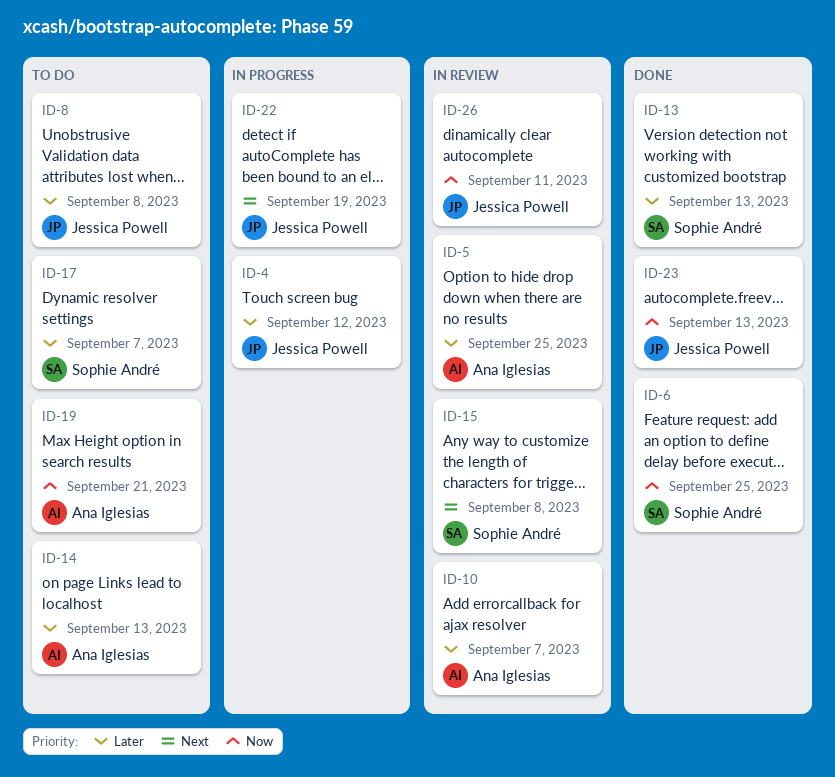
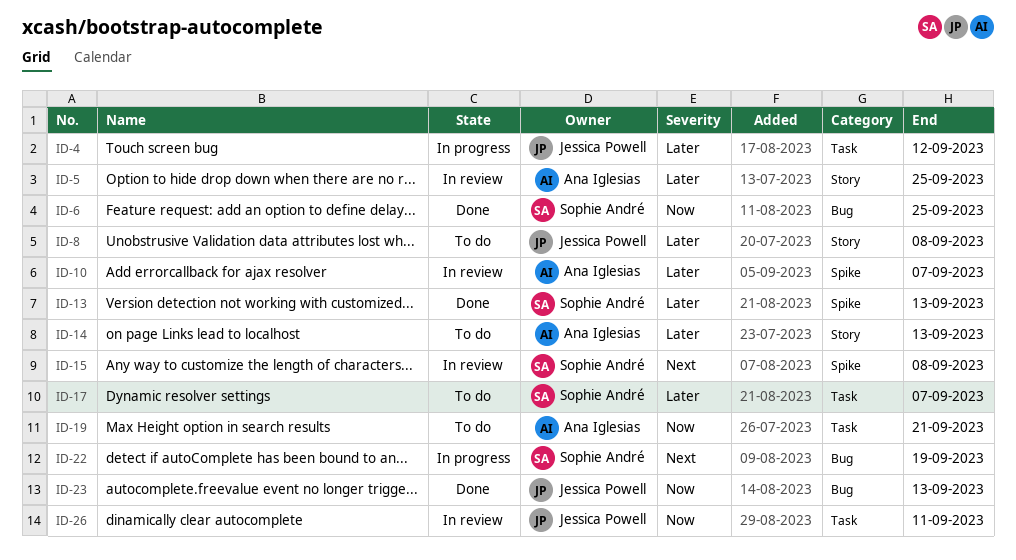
ID-22, owner: Jessica Powell -> Sophie André

